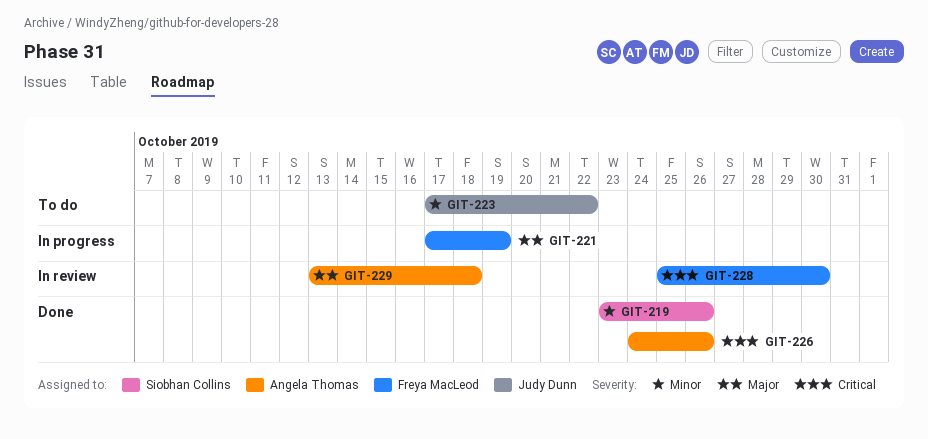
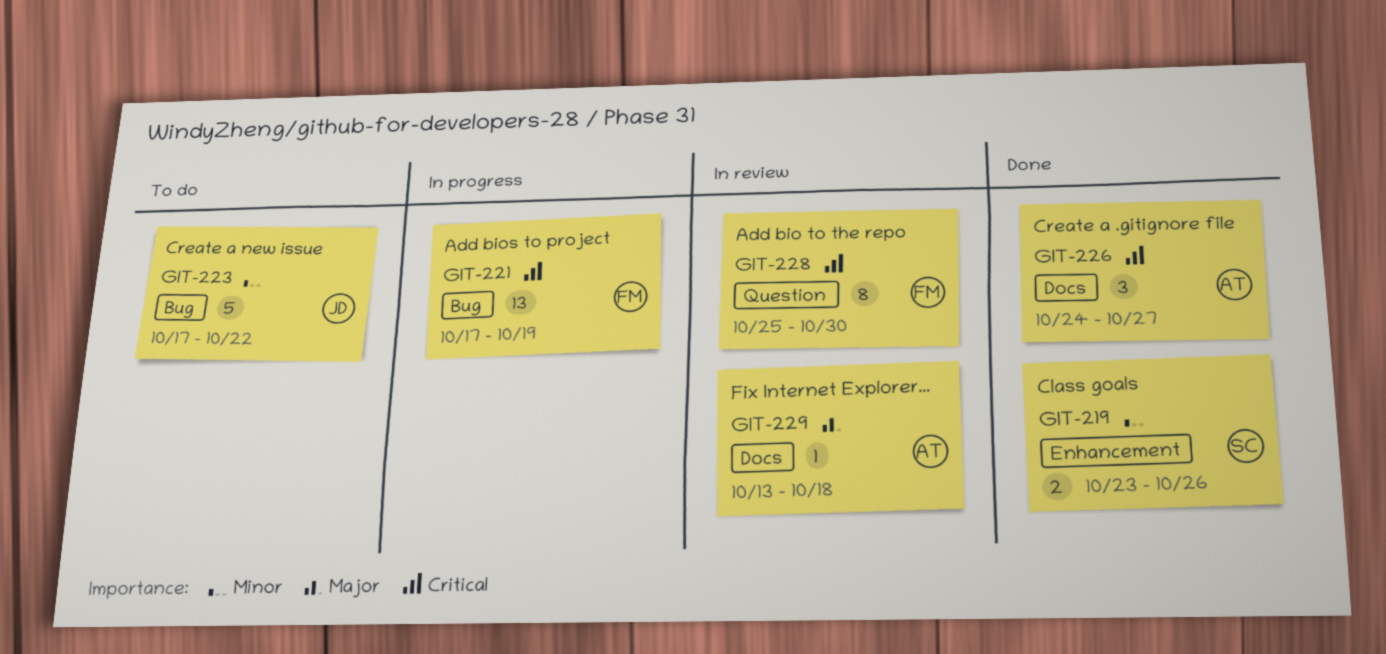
GIT-221, priority: Major -> Critical
GIT-226, due: Oct 26 -> Oct 27

